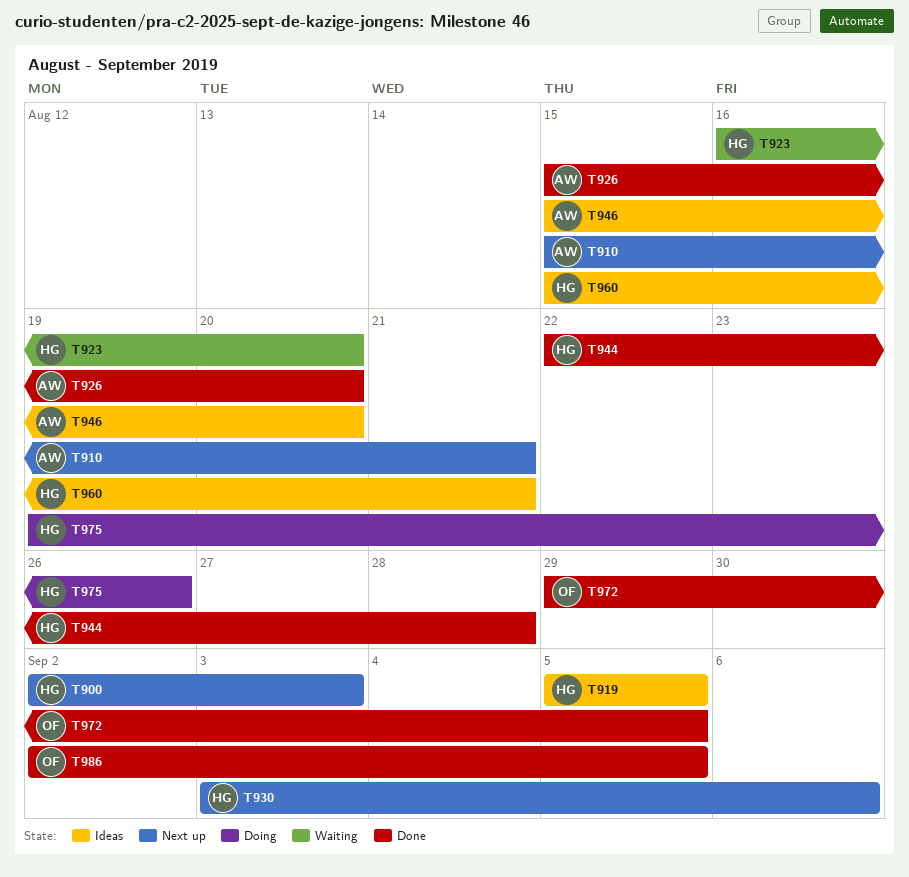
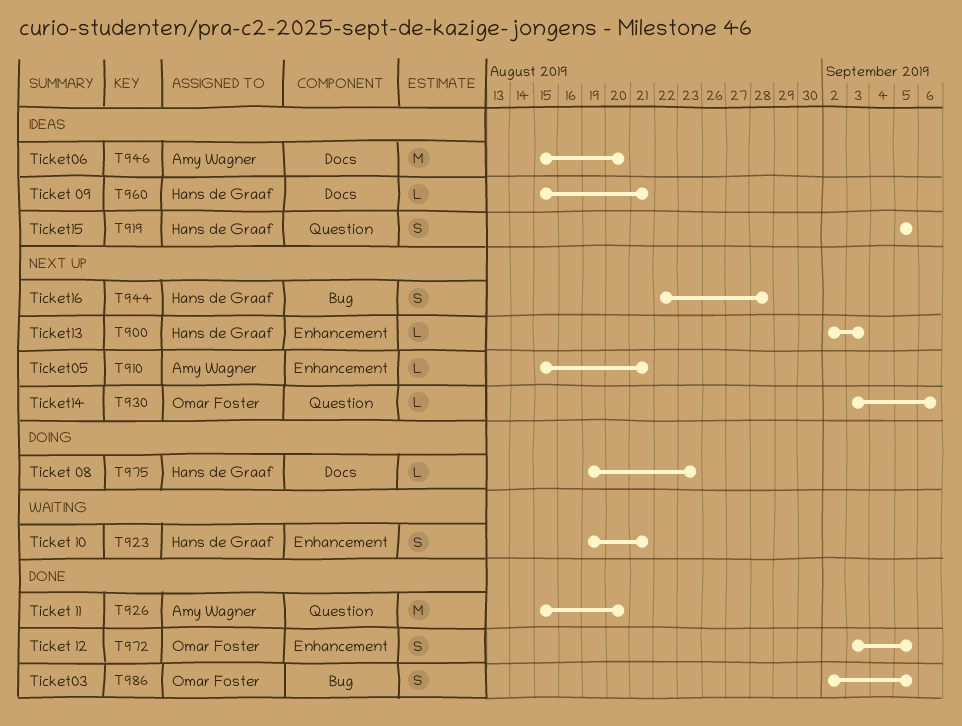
T923, start: Aug 16 -> Aug 19
T923, due: Aug 20 -> Aug 21
T930, owner: Hans de Graaf -> Omar Foster
T944, status: Done -> Next up
T972, start: Aug 29 -> Sep 3
T975, due: Aug 26 -> Aug 23

